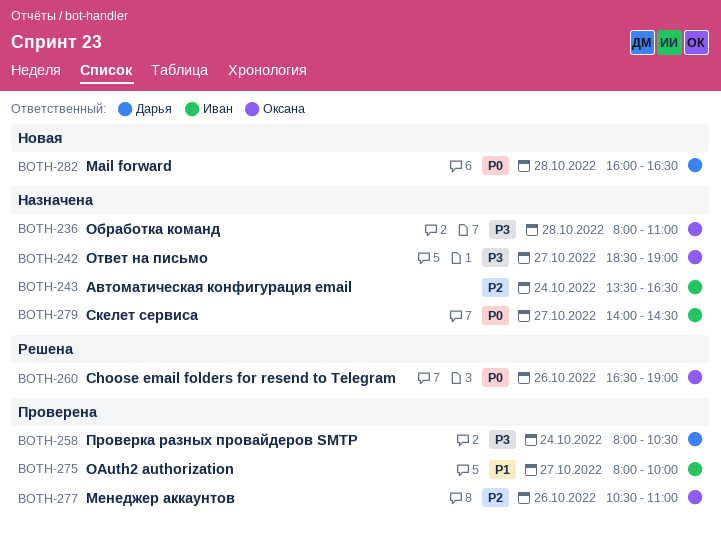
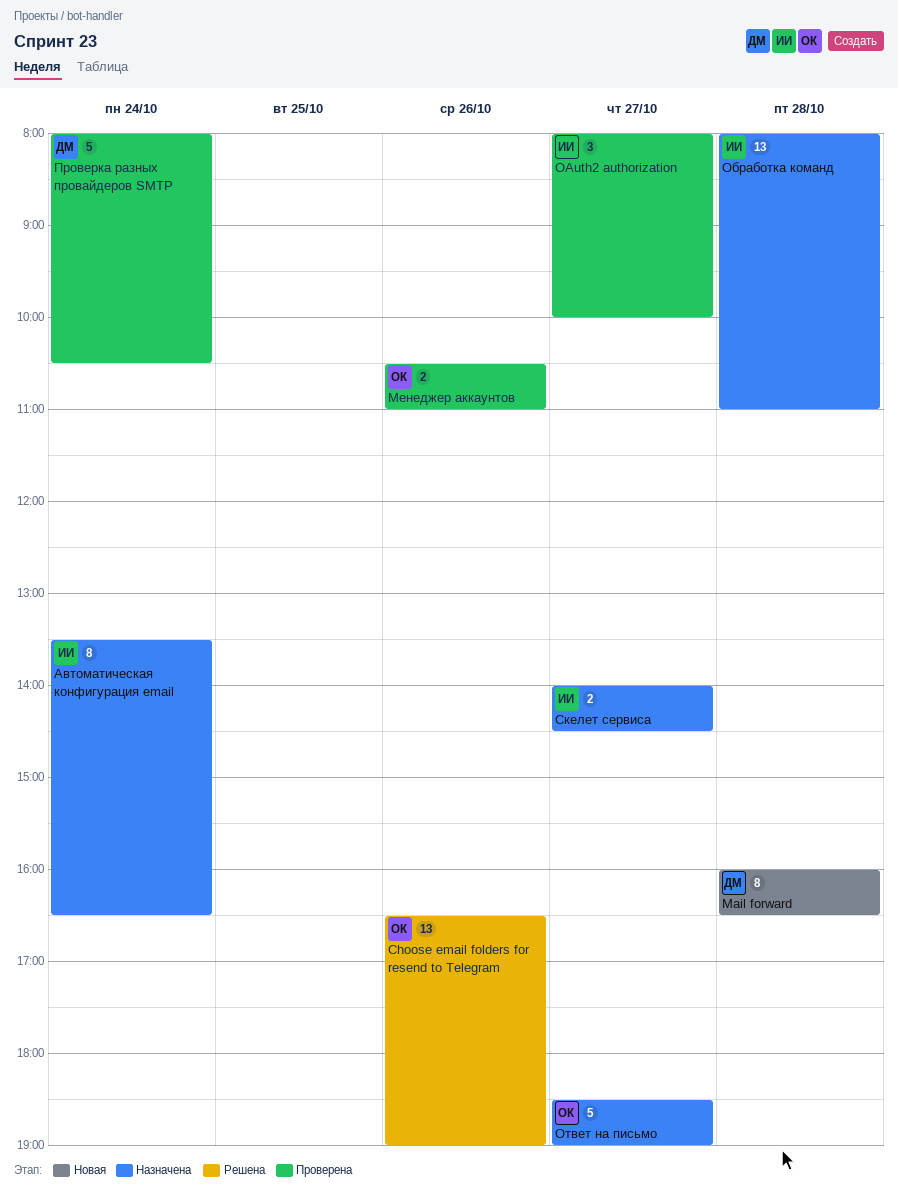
Обработка команд, owner: Оксана -> Иван

